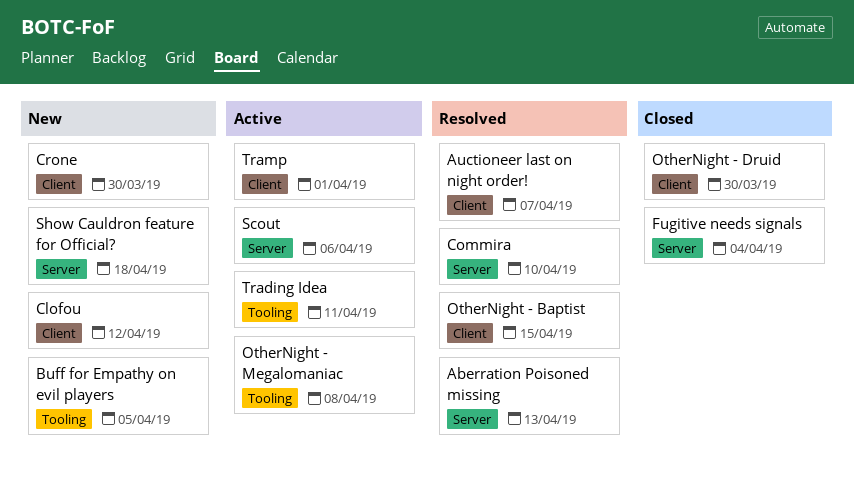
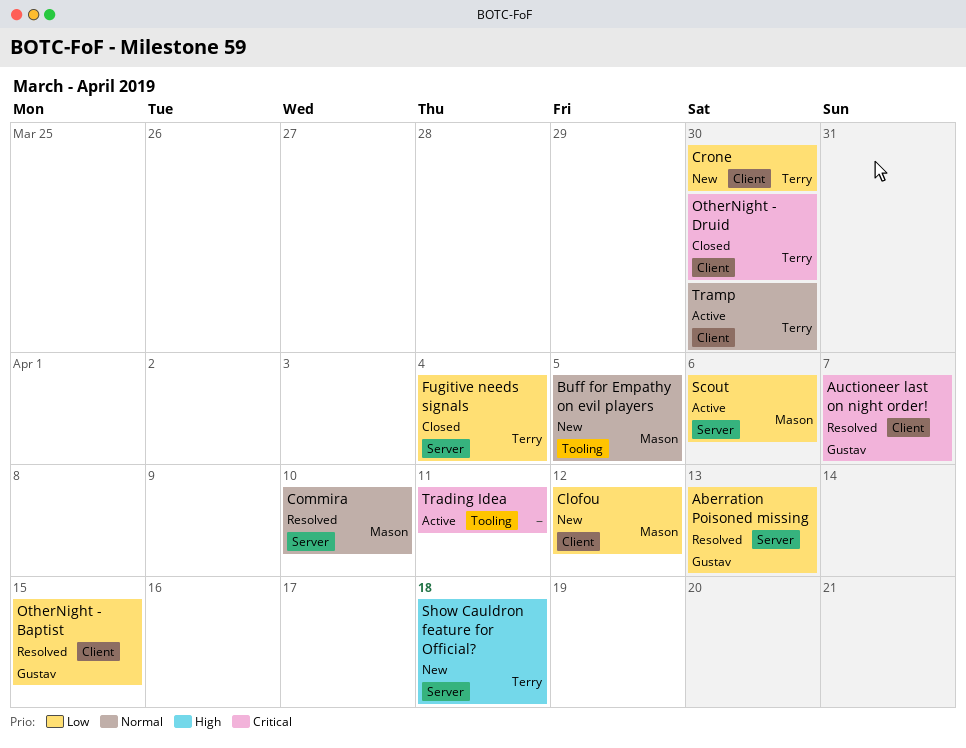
OtherNight - Megalomaniac: present -> none
Tramp, due: Apr 1 -> Mar 30

